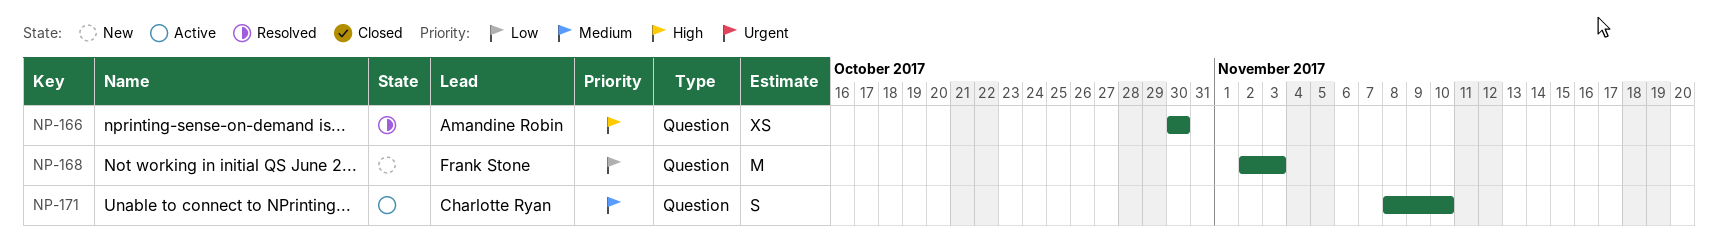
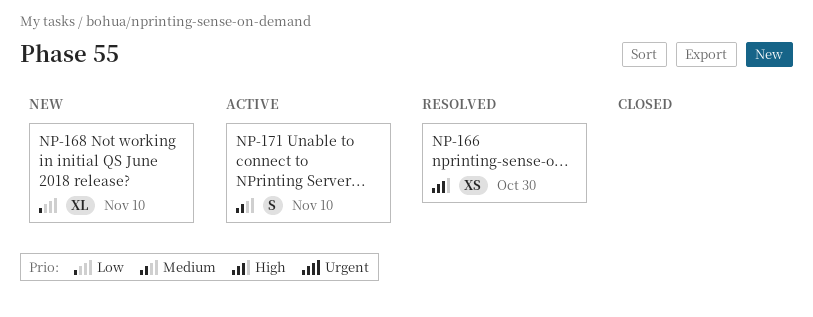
NP-168, estimate: M -> XL
NP-168, due: Nov 3 -> Nov 10

